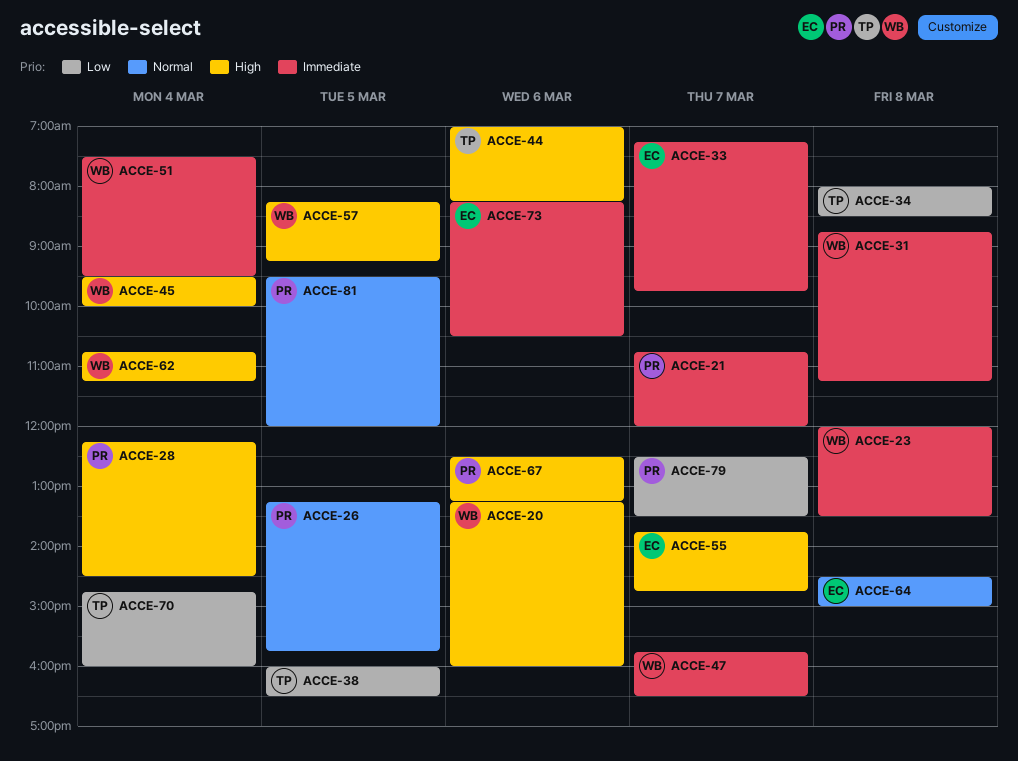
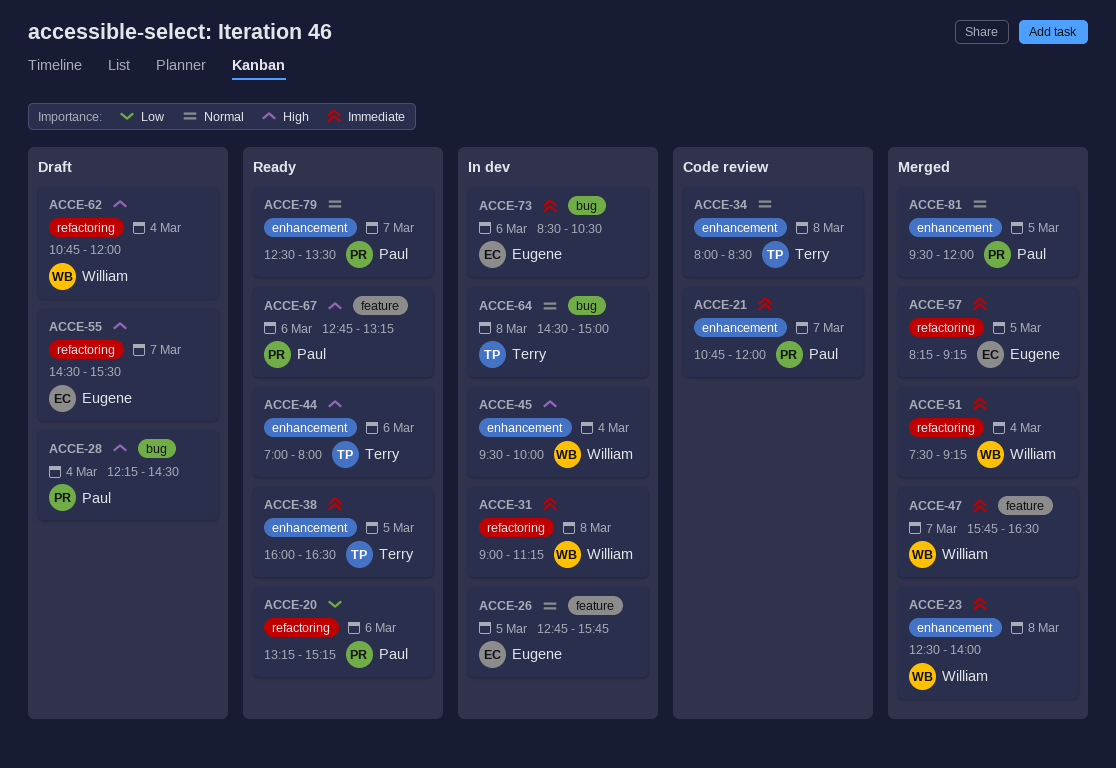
ACCE-20, owner: William -> Paul
ACCE-20, priority: High -> Low
ACCE-20, ends: 16:00 -> 15:15
ACCE-23, begins: 12:00 -> 12:30
ACCE-23, ends: 13:30 -> 14:00
ACCE-26, owner: Paul -> Eugene
ACCE-26, begins: 13:15 -> 12:45
ACCE-31, begins: 08:45 -> 09:00
ACCE-33: present -> none
ACCE-34, priority: Low -> Normal
ACCE-38, priority: Low -> Immediate
ACCE-44, ends: 08:15 -> 08:00
ACCE-51, ends: 09:30 -> 09:15
ACCE-55, begins: 13:45 -> 14:30
ACCE-55, ends: 14:45 -> 15:30
ACCE-57, owner: William -> Eugene
ACCE-57, priority: High -> Immediate
ACCE-62, ends: 11:15 -> 12:00
ACCE-64, owner: Eugene -> Terry
ACCE-67, begins: 12:30 -> 12:45
ACCE-70: present -> none
ACCE-73, begins: 08:15 -> 08:30
ACCE-79, priority: Low -> Normal

